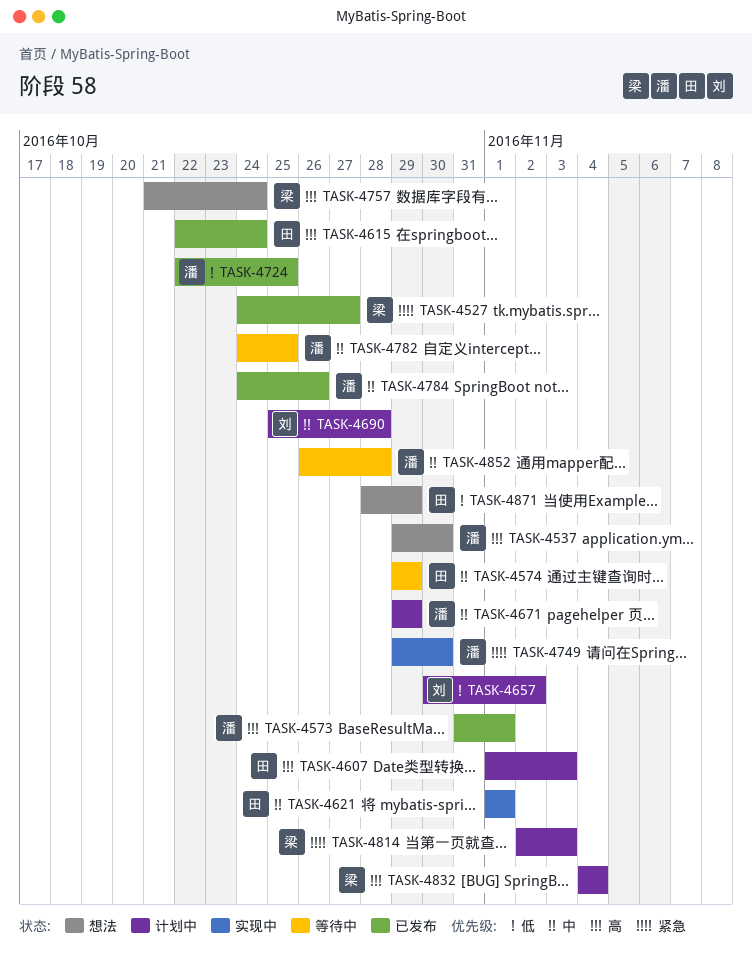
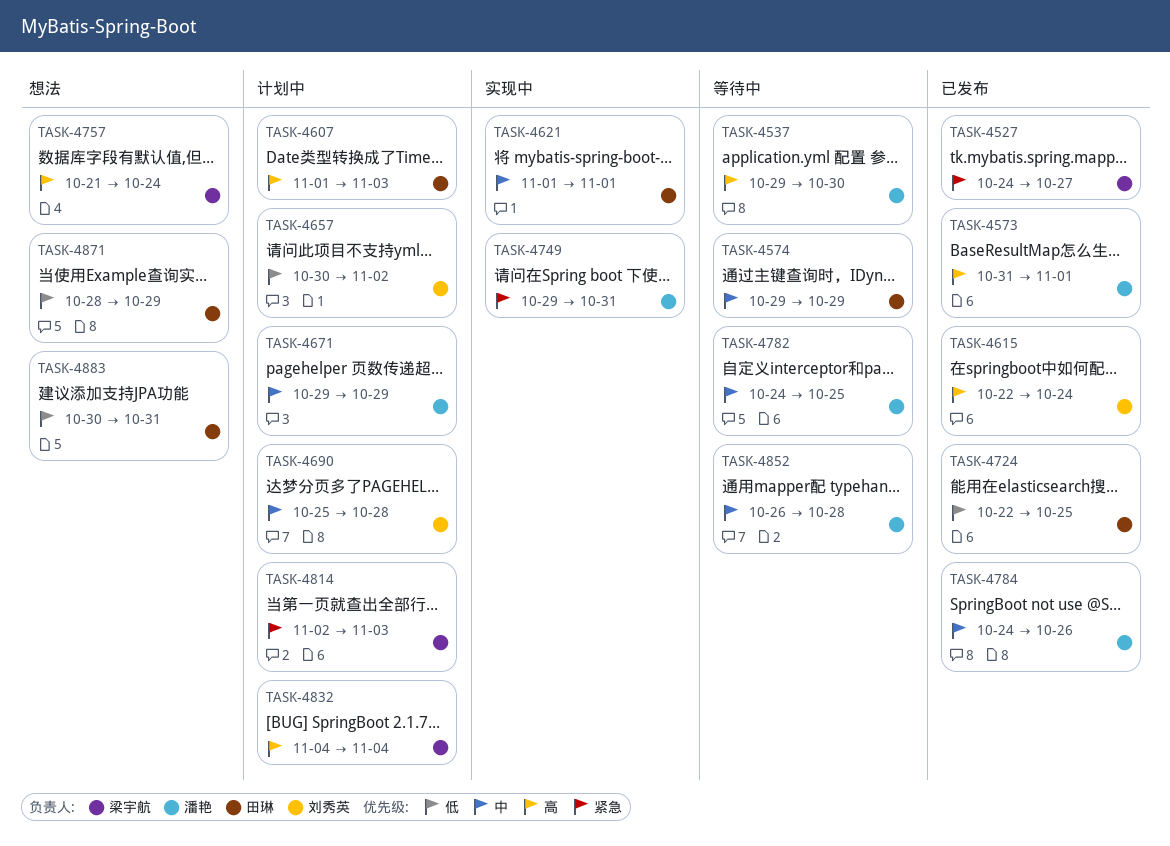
TASK-4537, status: 想法 -> 等待中
TASK-4615, owner: 田琳 -> 刘秀英
TASK-4724, owner: 潘艳 -> 田琳
TASK-4749, due: Oct 30 -> Oct 31
TASK-4883: none -> present

